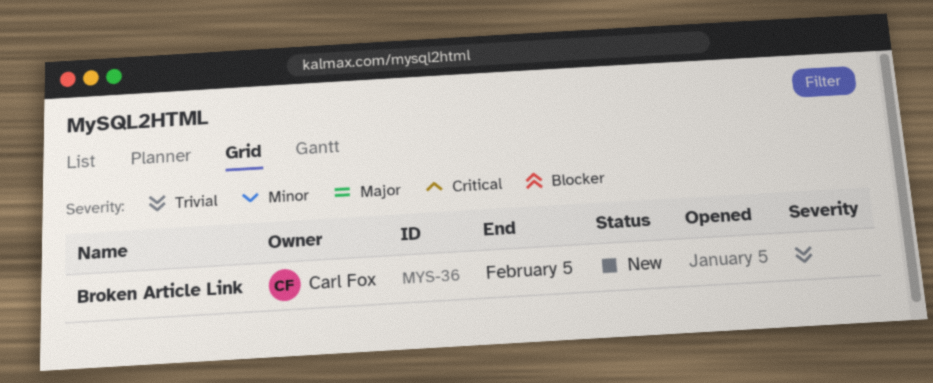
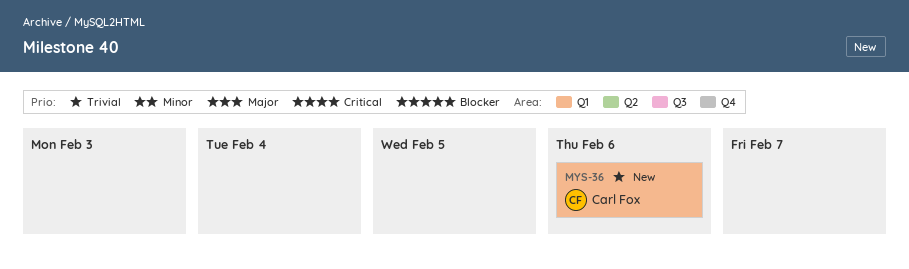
MYS-36, due: Feb 5 -> Feb 6

